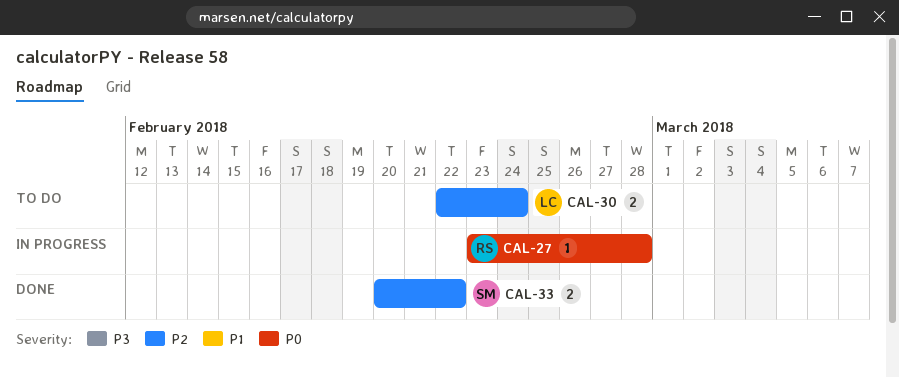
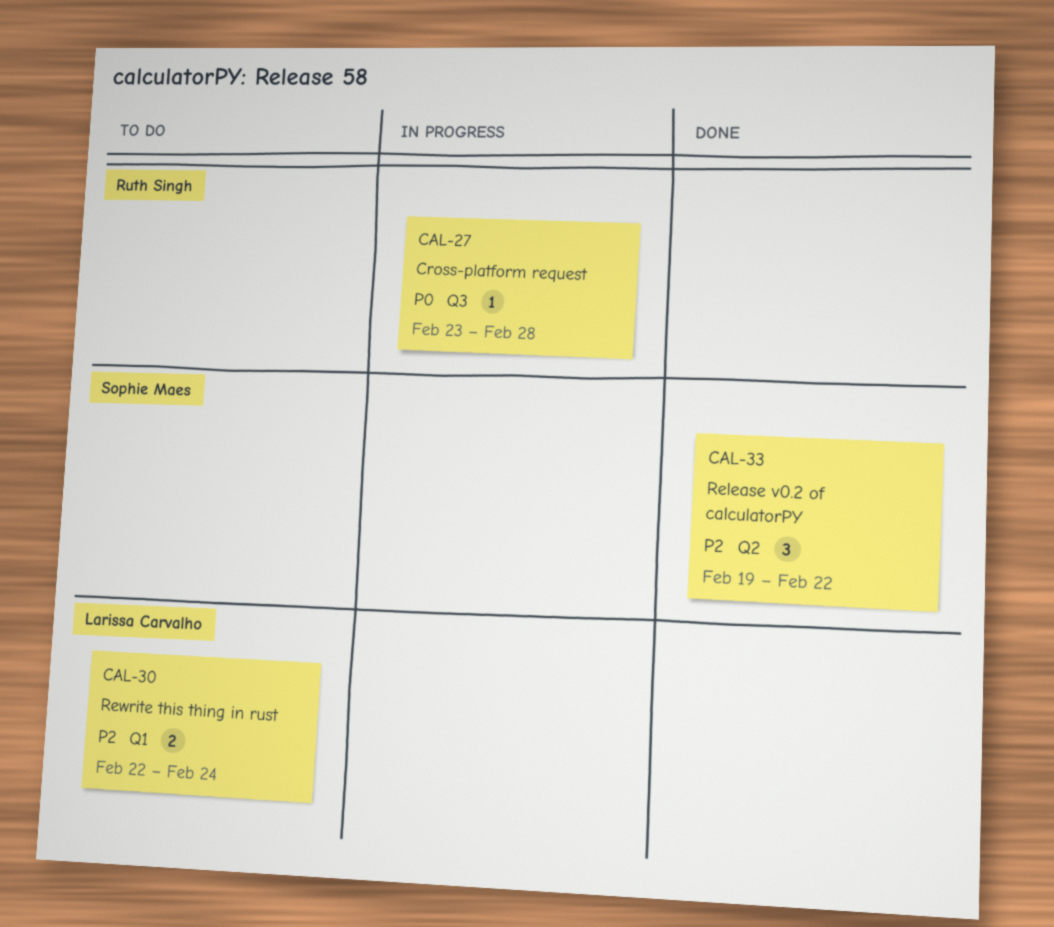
CAL-33, estimate: 2 -> 3
CAL-33, start: Feb 20 -> Feb 19

